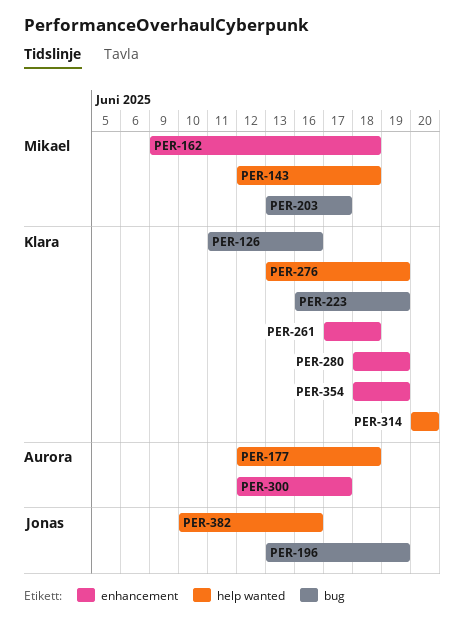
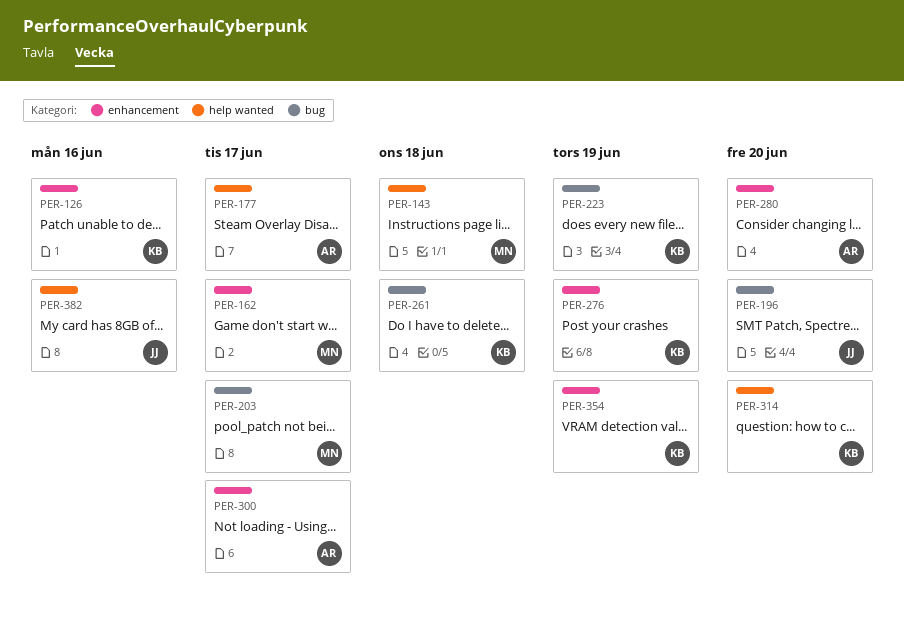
PER-126, label: bug -> enhancement
PER-162, due: Jun 18 -> Jun 17
PER-177, due: Jun 18 -> Jun 17
PER-196, due: Jun 19 -> Jun 20
PER-261, label: enhancement -> bug
PER-276, label: help wanted -> enhancement
PER-280, owner: Klara -> Aurora
PER-280, due: Jun 19 -> Jun 20

